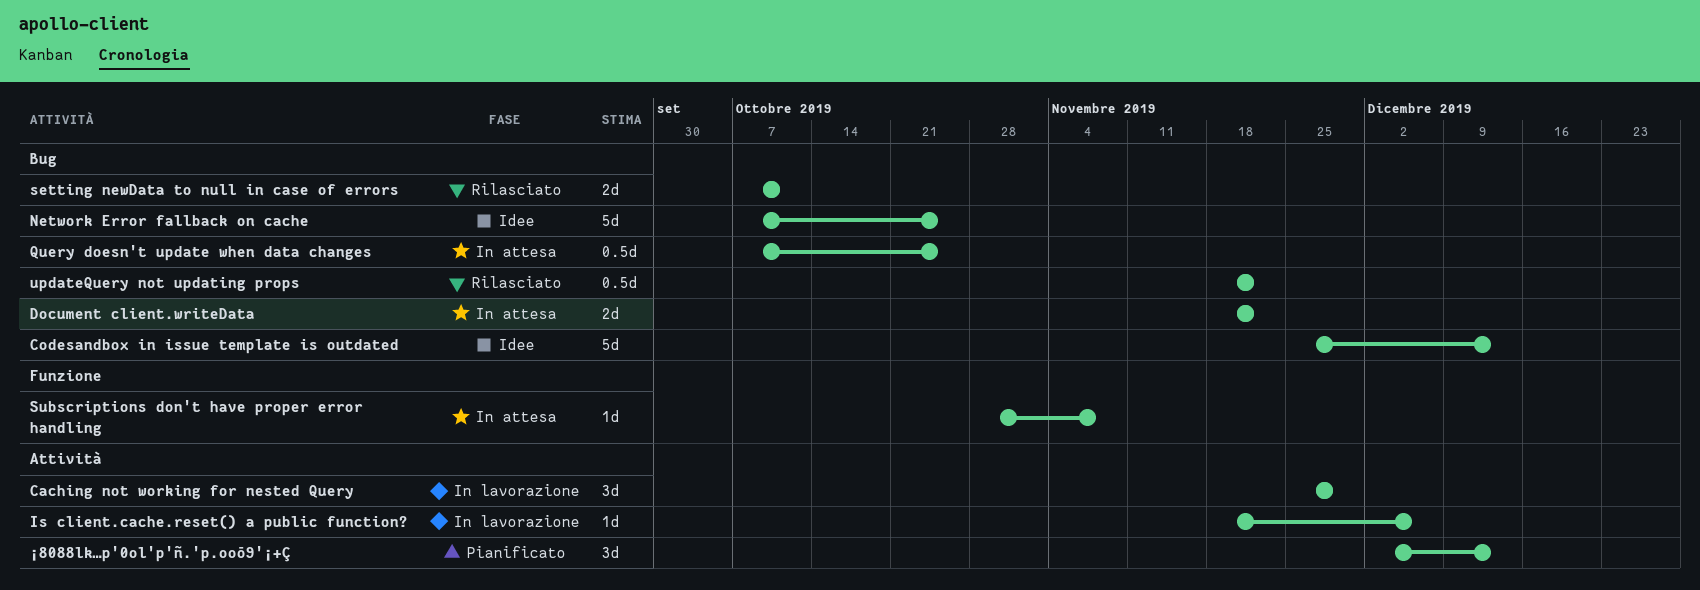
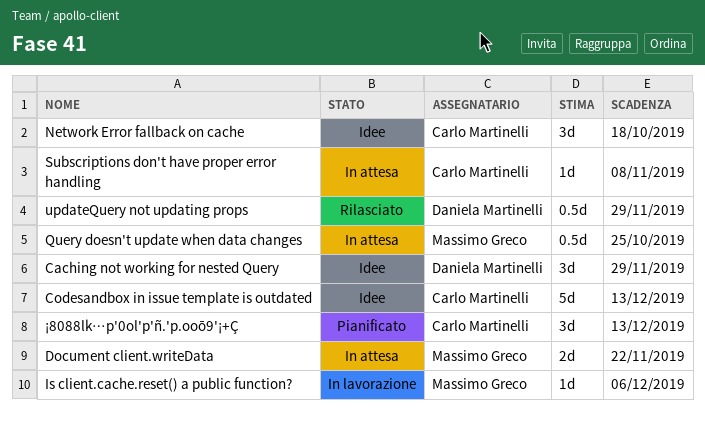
Caching not working for nested Query, status: In lavorazione -> Idee
Network Error fallback on cache, estimate: 5d -> 3d
Network Error fallback on cache, due: Oct 25 -> Oct 18
setting newData to null in case of errors: present -> none
updateQuery not updating props, due: Nov 22 -> Nov 29

